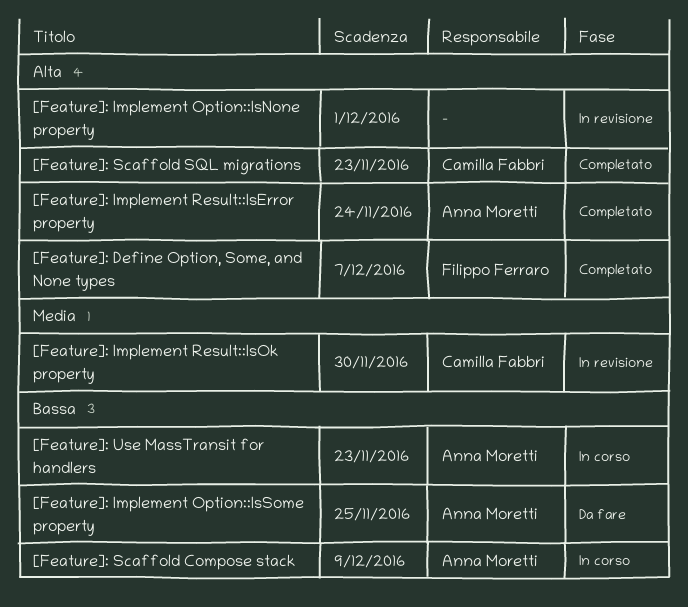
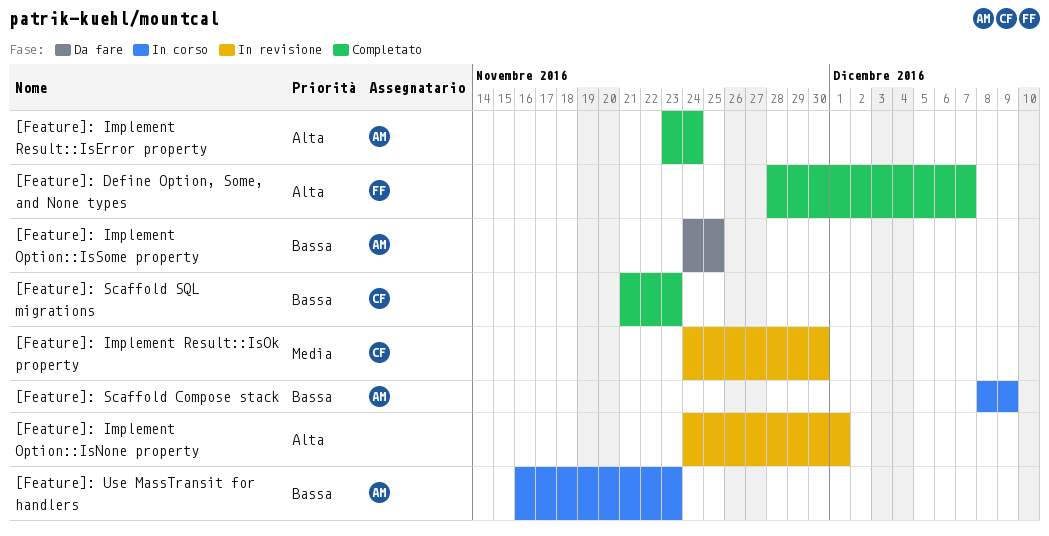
[Feature]: Scaffold SQL migrations, priority: Alta -> Bassa

